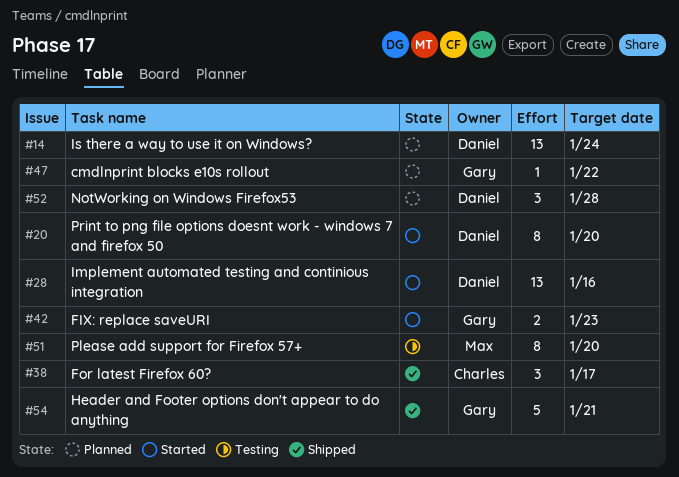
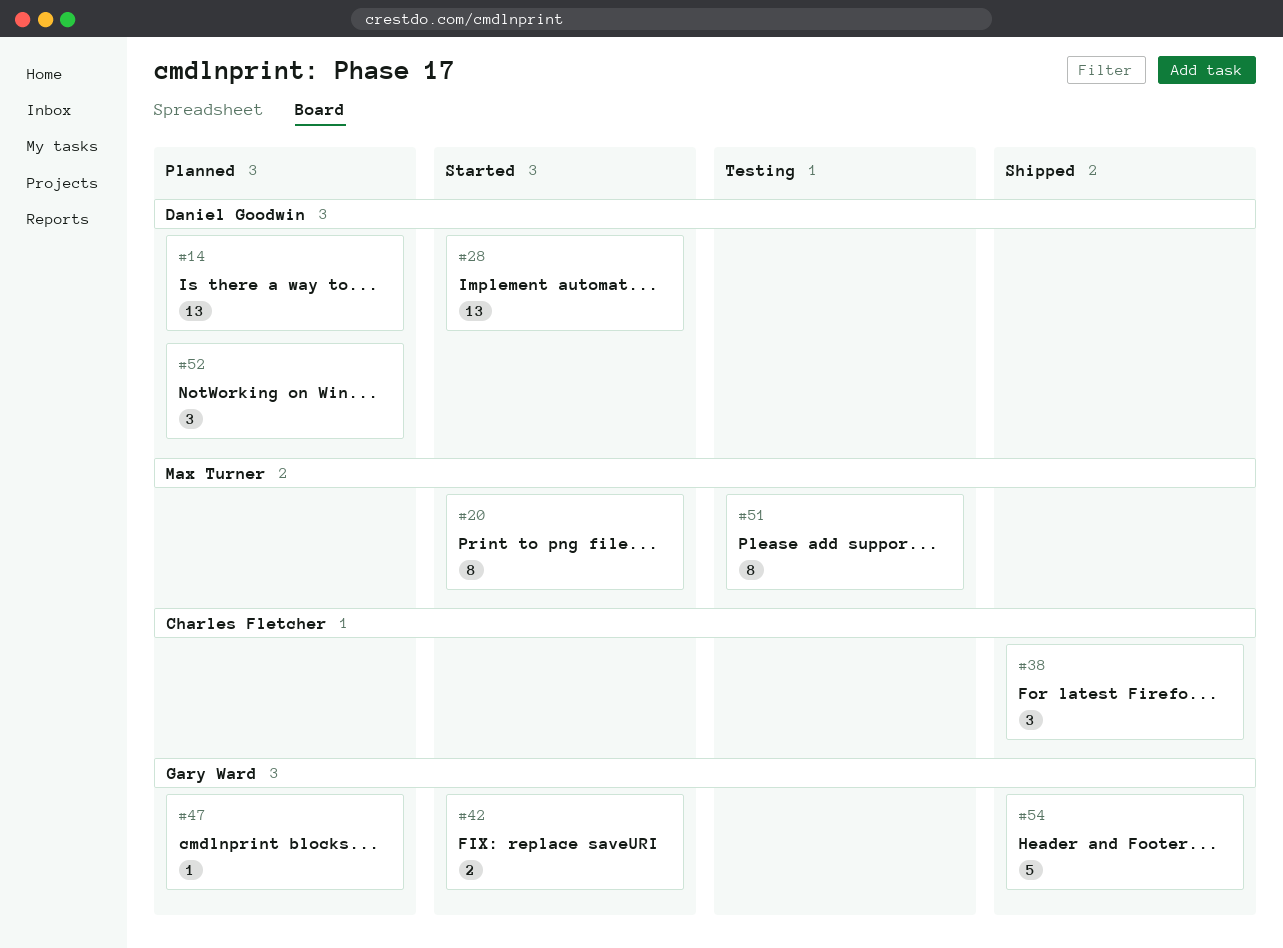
#20, owner: Daniel Goodwin -> Max Turner

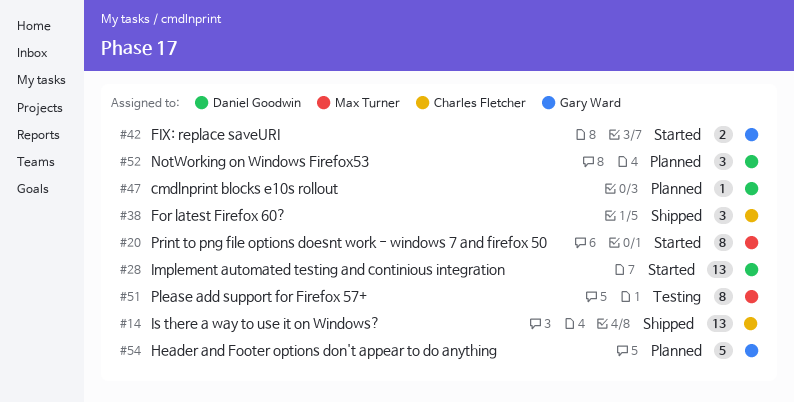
#14, status: Planned -> Shipped
#14, owner: Daniel Goodwin -> Charles Fletcher
#47, owner: Gary Ward -> Daniel Goodwin
#54, status: Shipped -> Planned

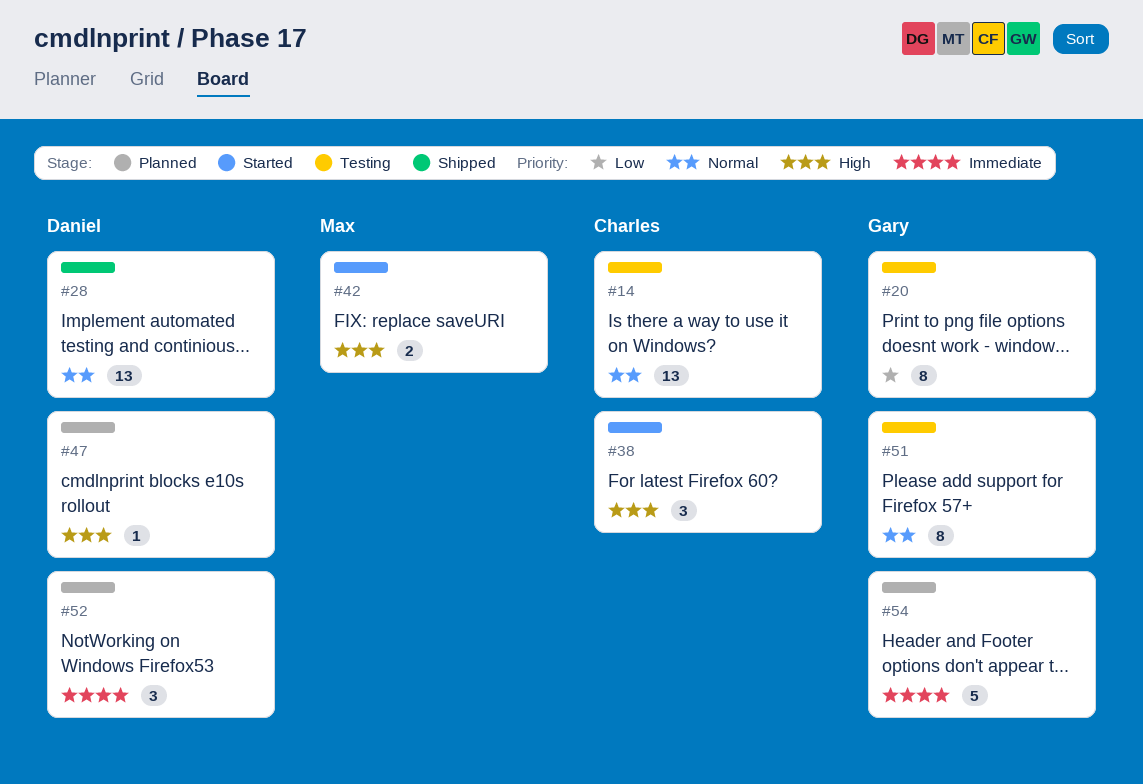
#14, status: Shipped -> Testing
#20, status: Started -> Testing
#20, owner: Max Turner -> Gary Ward
#28, status: Started -> Shipped
#38, status: Shipped -> Started
#42, owner: Gary Ward -> Max Turner
#51, owner: Max Turner -> Gary Ward

